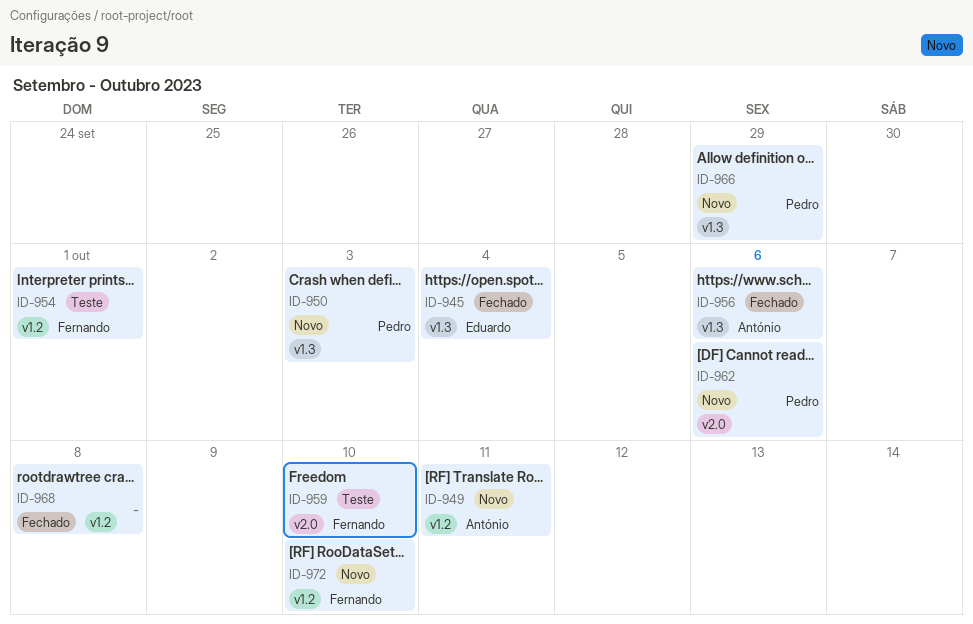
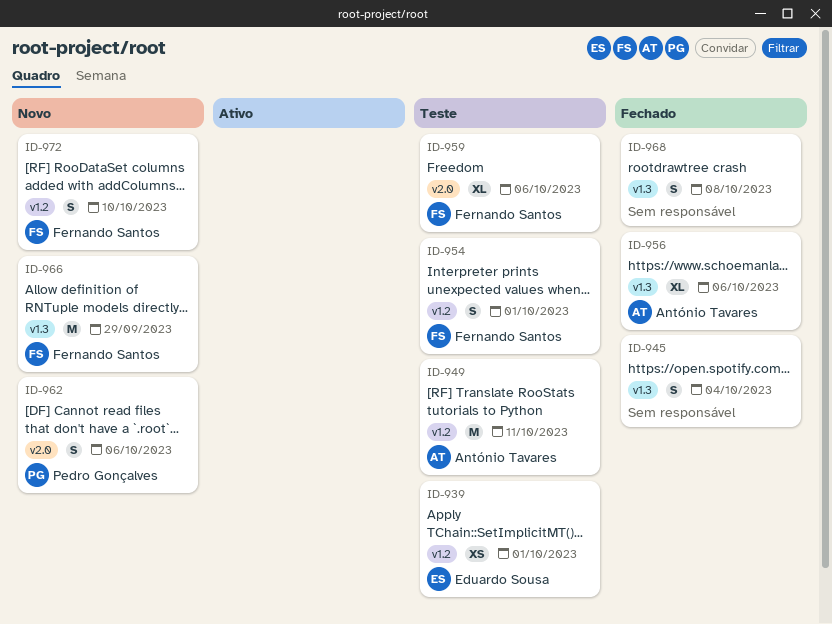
ID-939: none -> present
ID-945, owner: Eduardo Sousa -> none
ID-949, status: Novo -> Teste
ID-950: present -> none
ID-959, due: Oct 10 -> Oct 6
ID-966, owner: Pedro Gonçalves -> Fernando Santos
ID-968, label: v1.2 -> v1.3

